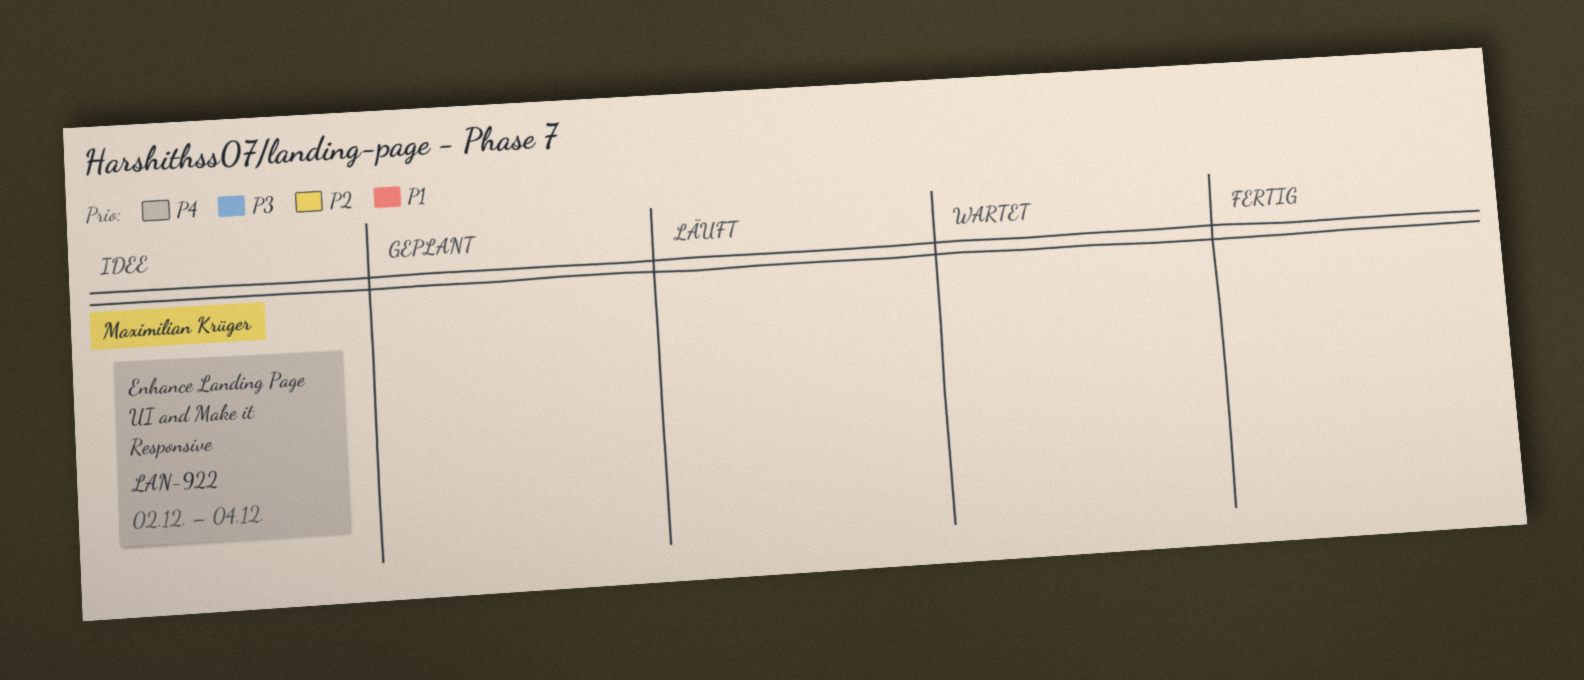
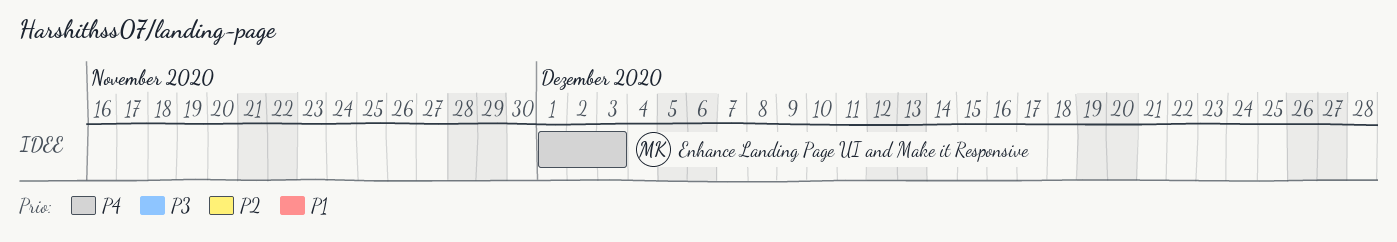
Enhance Landing Page UI and Make it Responsive, start: Dec 2 -> Dec 1
Enhance Landing Page UI and Make it Responsive, due: Dec 4 -> Dec 3

